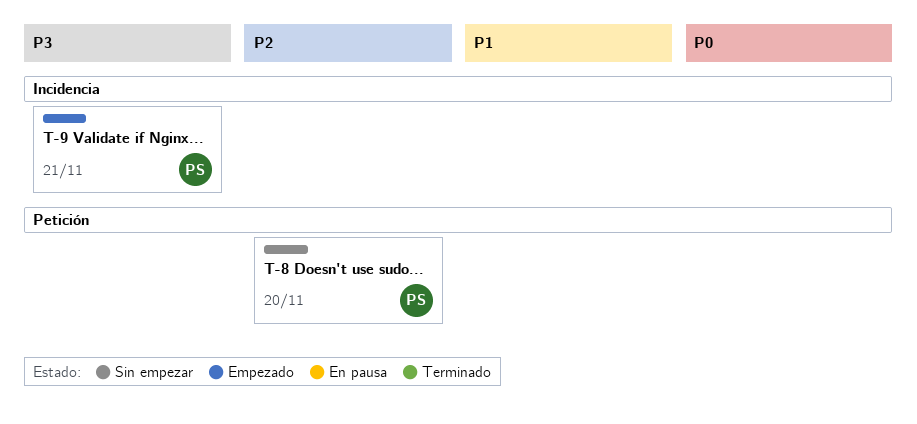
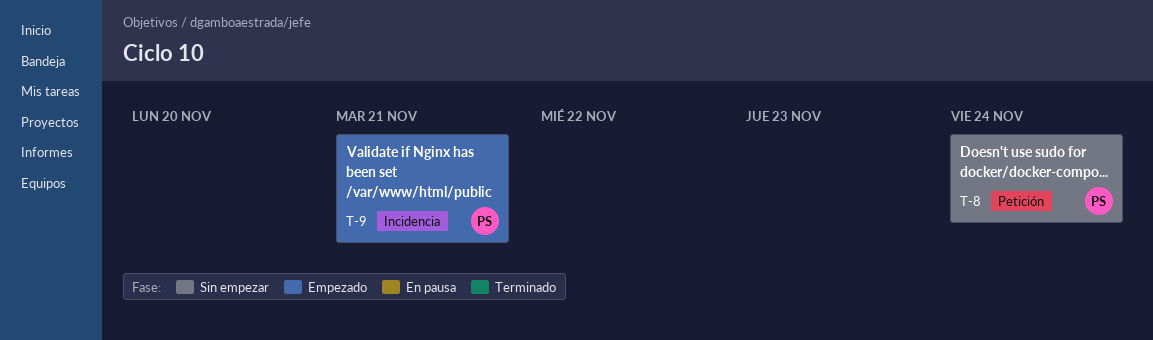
T-8, due: Nov 20 -> Nov 24

